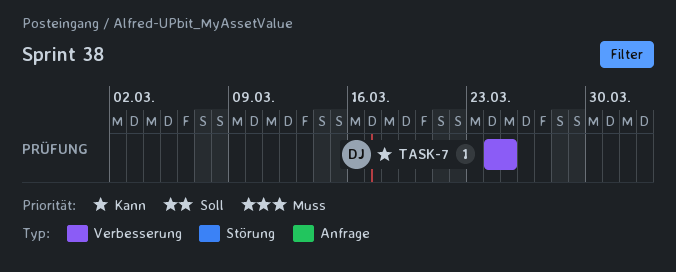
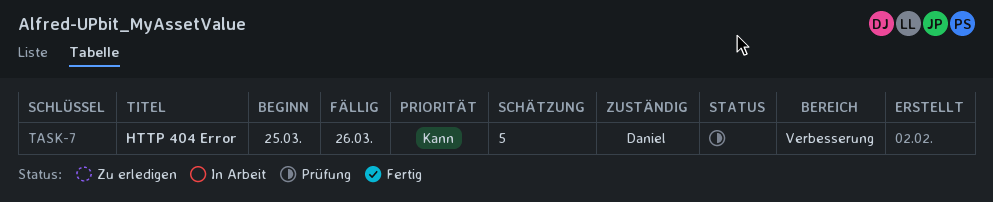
TASK-7, estimate: 1 -> 5
TASK-7, start: Mar 24 -> Mar 25
TASK-7, due: Mar 25 -> Mar 26

